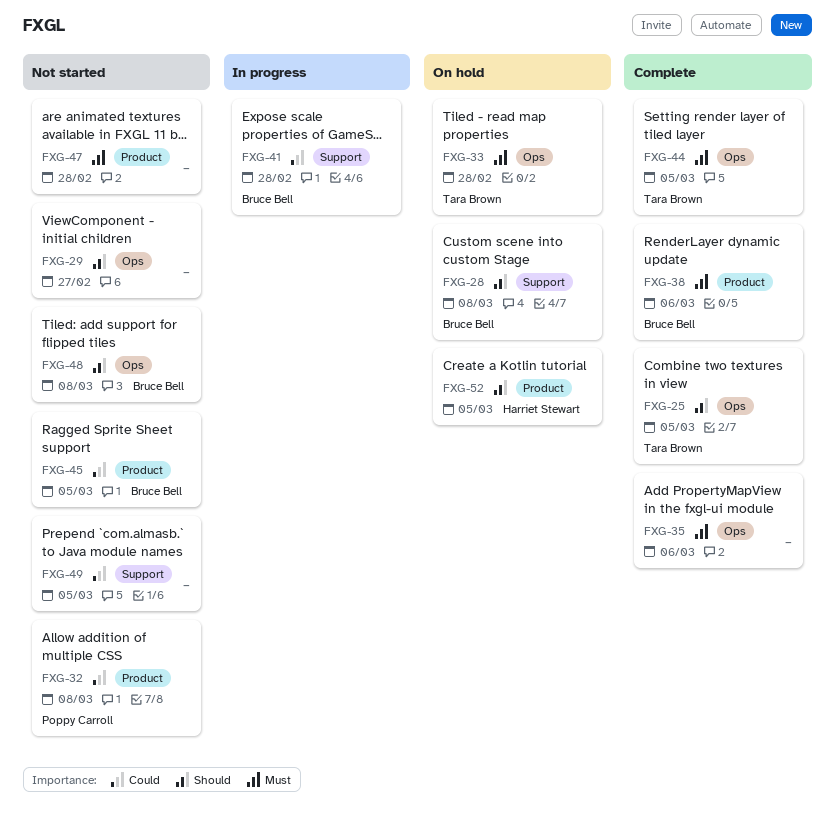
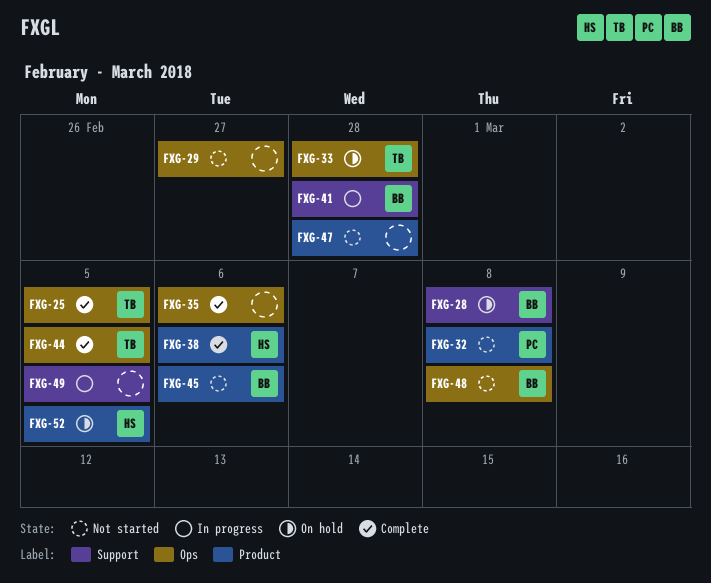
FXG-38, owner: Bruce Bell -> Harriet Stewart
FXG-45, due: Mar 5 -> Mar 6
FXG-49, status: Not started -> In progress

